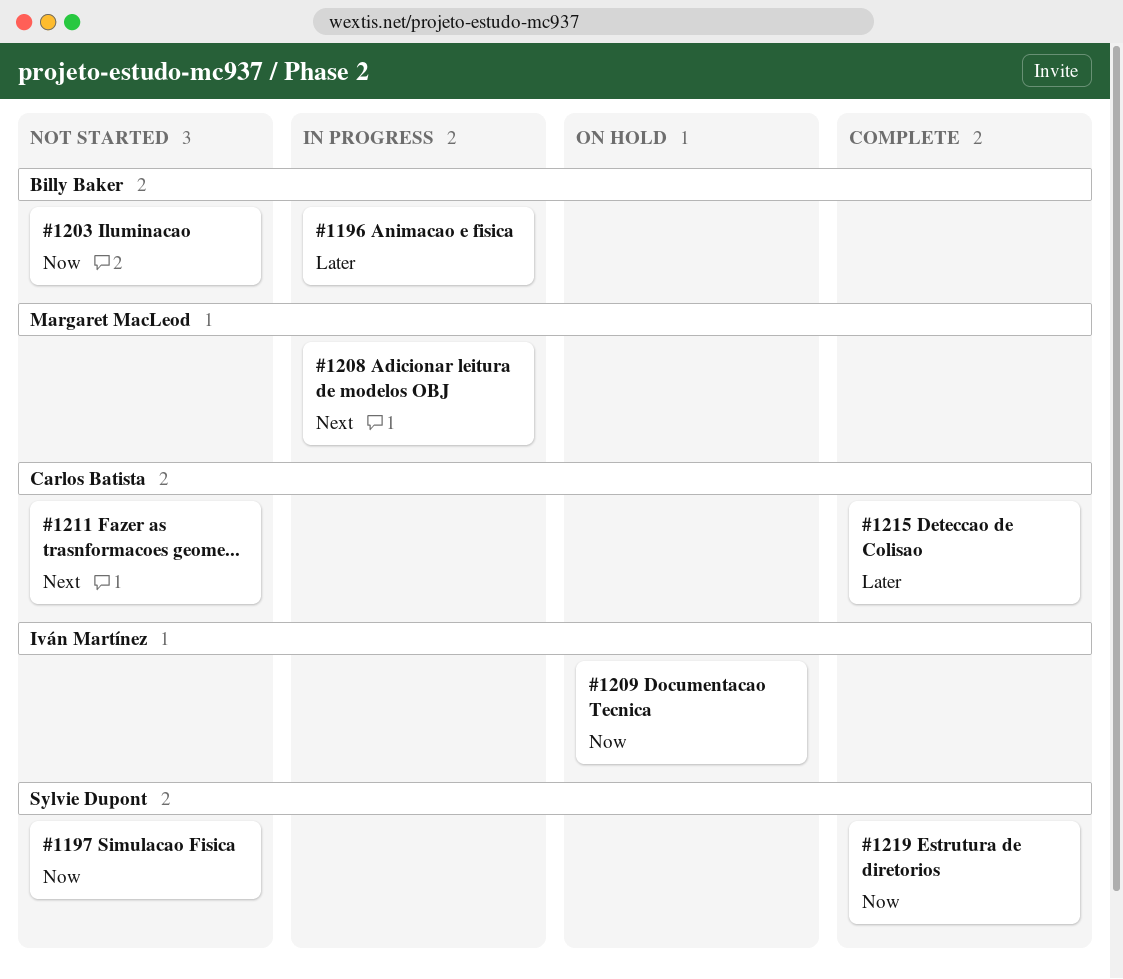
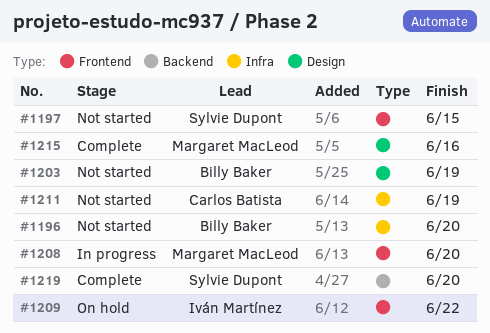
#1196, status: In progress -> Not started
#1215, owner: Carlos Batista -> Margaret MacLeod

